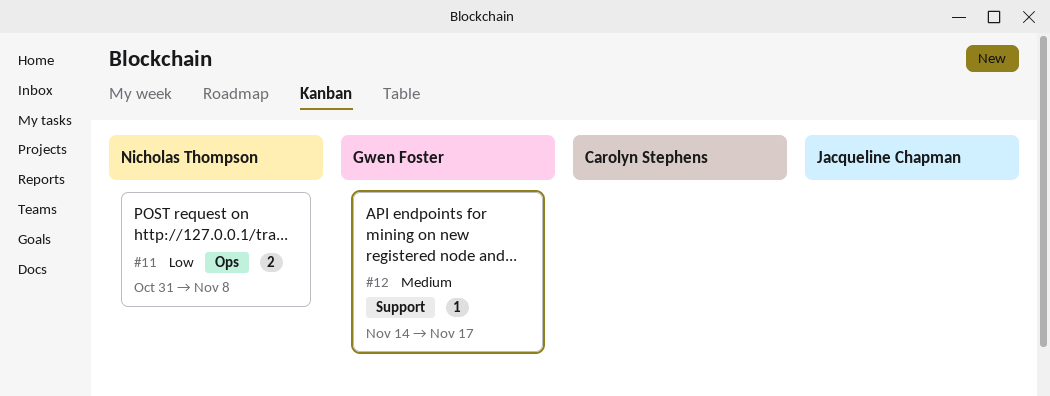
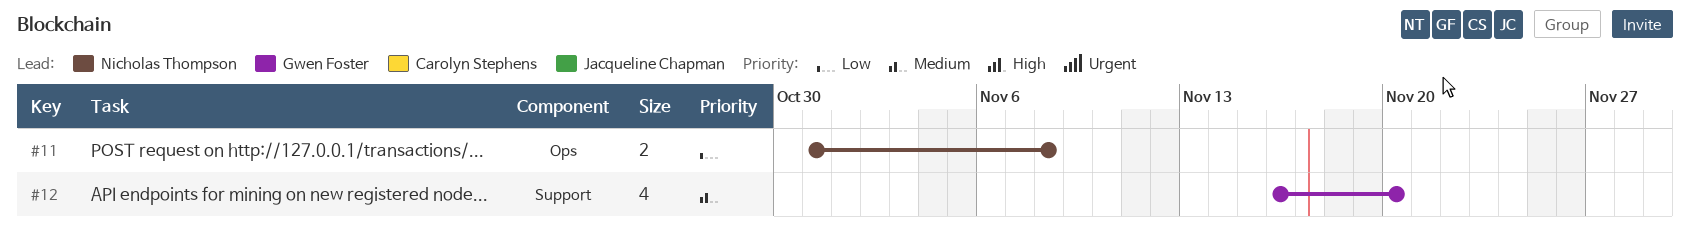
#12, estimate: 1 -> 4
#12, start: Nov 14 -> Nov 16
#12, due: Nov 17 -> Nov 20

